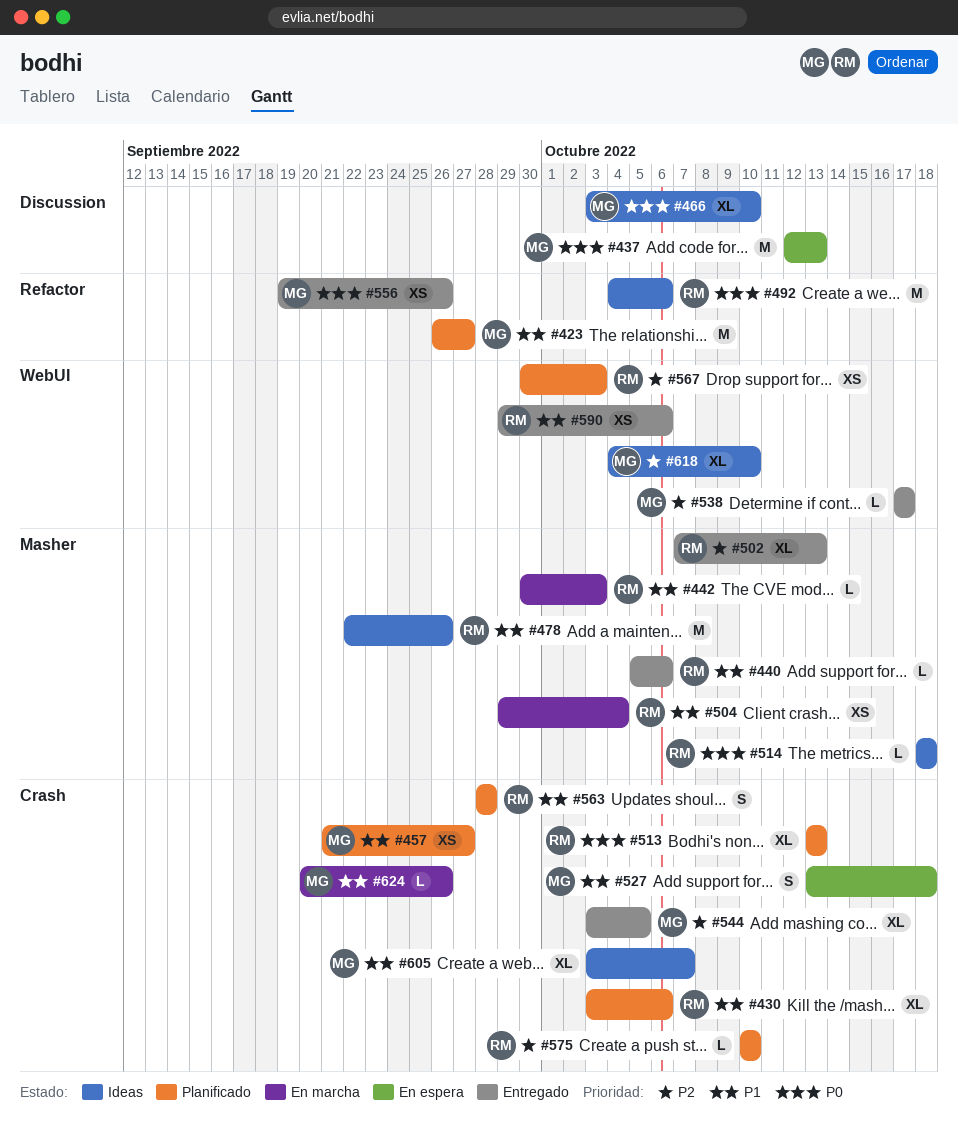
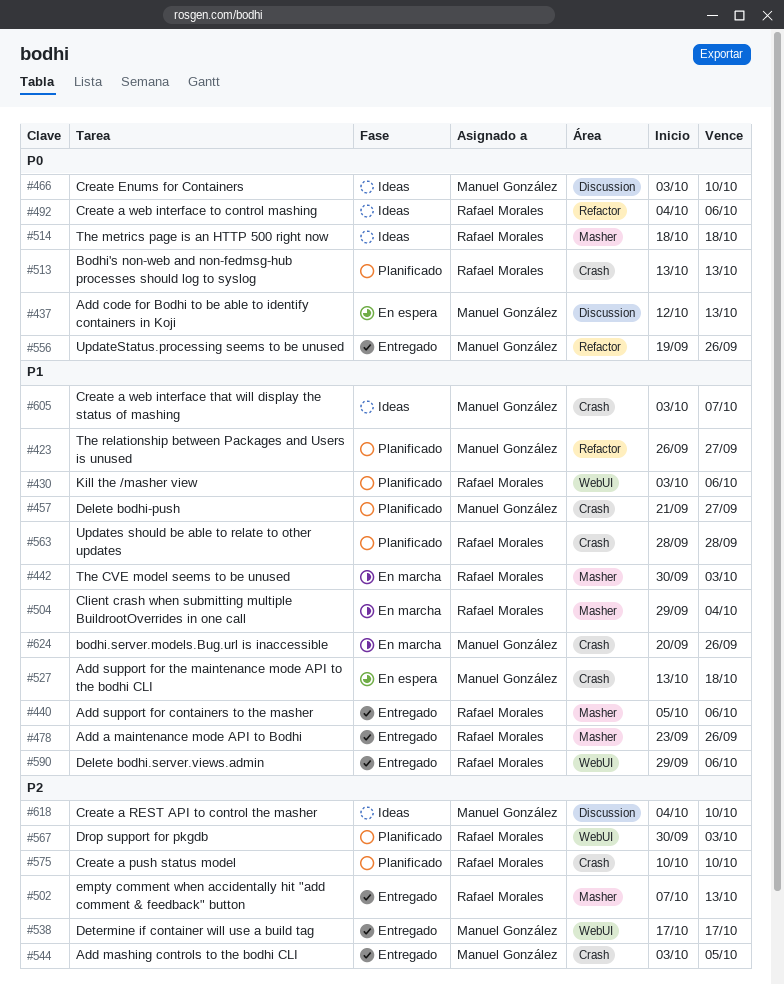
#430, label: Crash -> WebUI
#478, status: Ideas -> Entregado
#478, start: Sep 22 -> Sep 23
#618, label: WebUI -> Discussion

